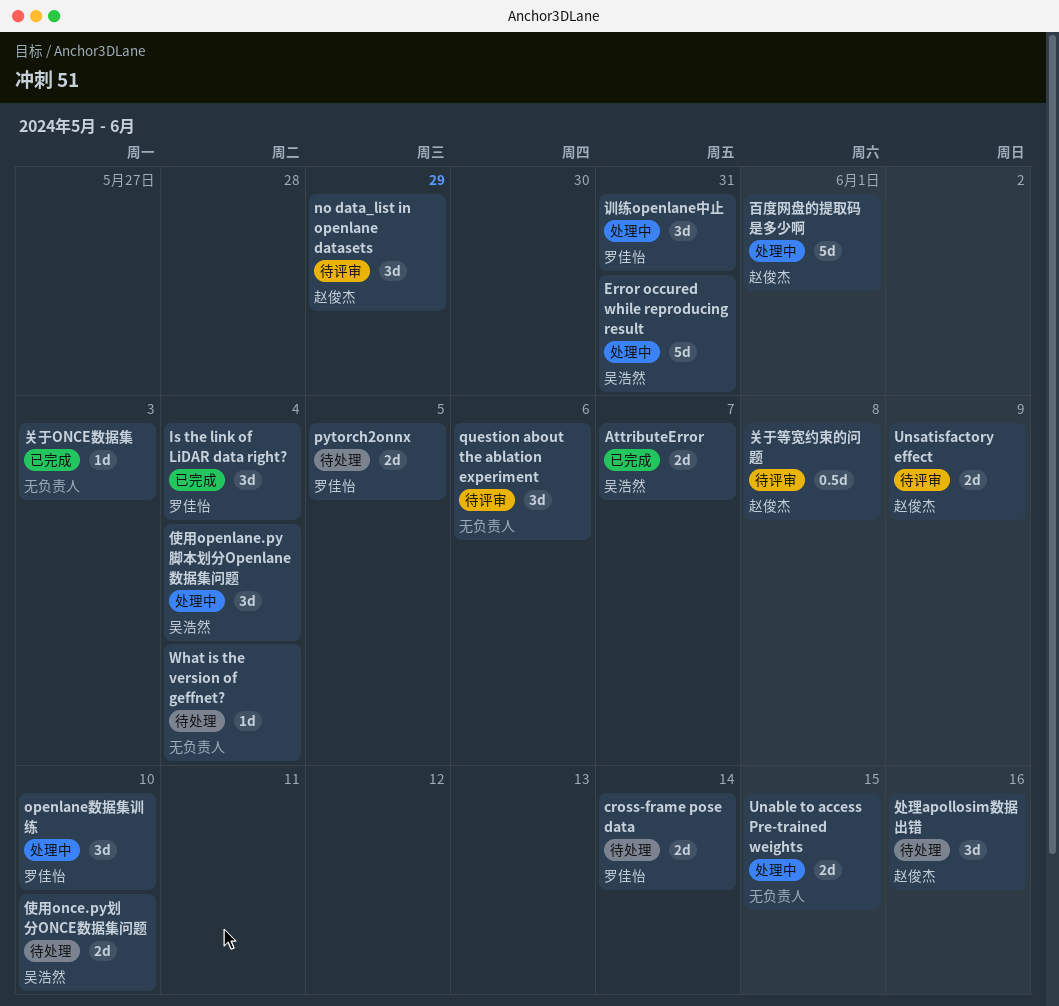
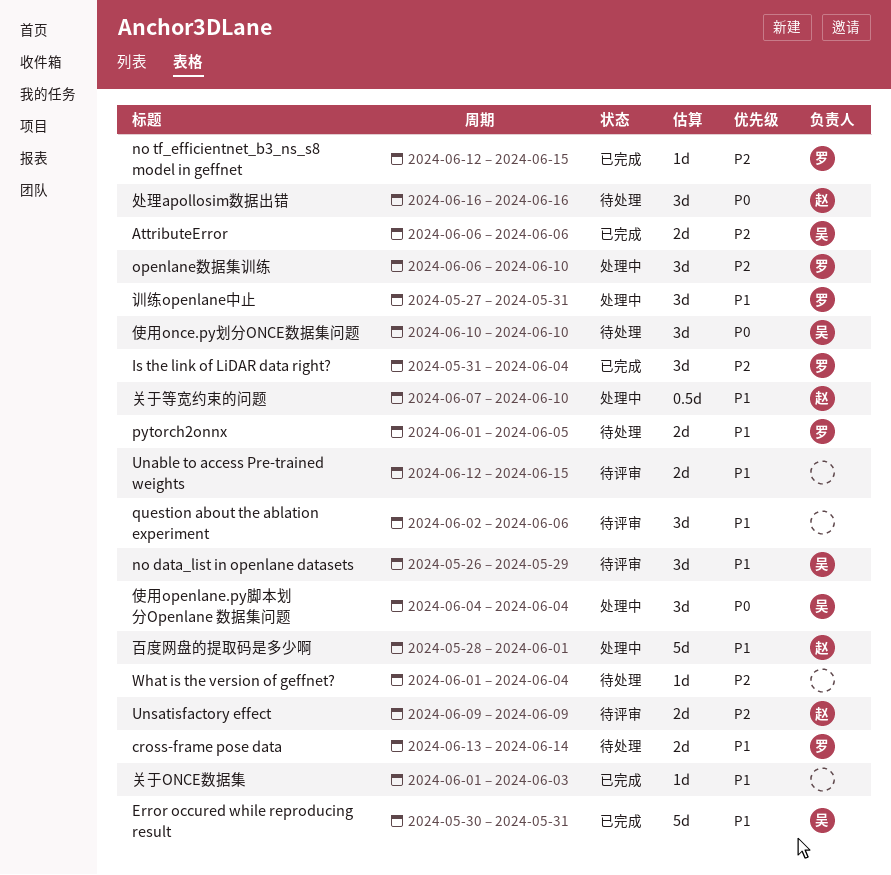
AttributeError, due: Jun 7 -> Jun 6
Error occured while reproducing result, status: 处理中 -> 已完成
no data_list in openlane datasets, owner: 赵俊杰 -> 吴浩然
no tf_efficientnet_b3_ns_s8 model in geffnet: none -> present
Unable to access Pre-trained weights, status: 处理中 -> 待评审
使用once.py划分ONCE数据集问题, estimate: 2d -> 3d
关于等宽约束的问题, status: 待评审 -> 处理中
关于等宽约束的问题, due: Jun 8 -> Jun 10

